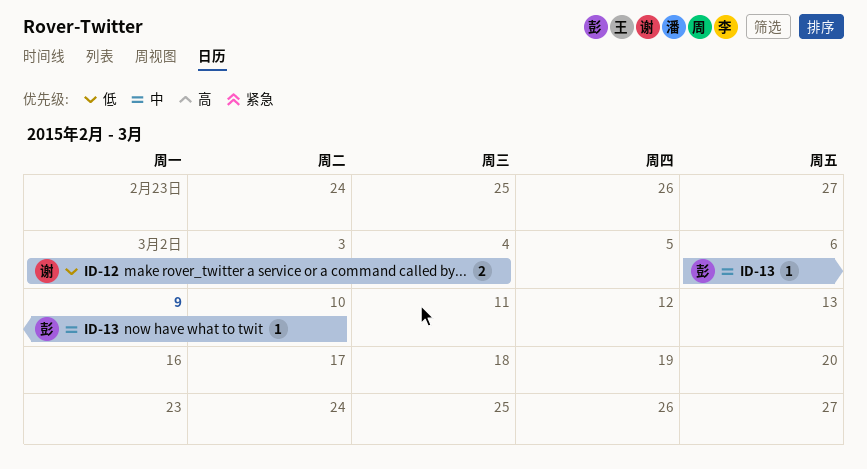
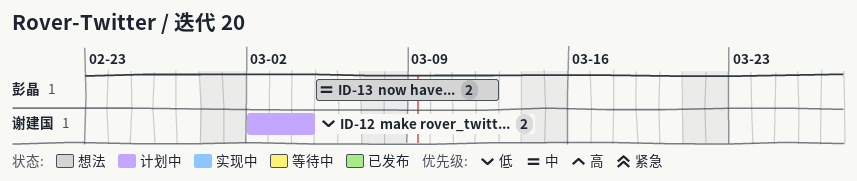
ID-13, estimate: 1 -> 2
ID-13, start: Mar 6 -> Mar 5
ID-13, due: Mar 10 -> Mar 12

